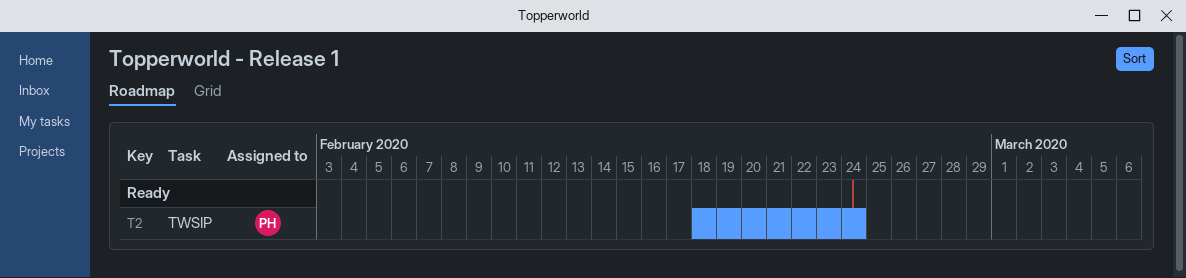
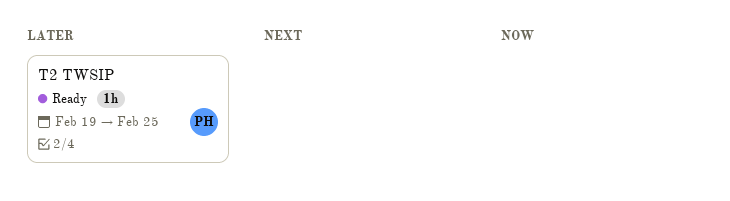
T2, start: Feb 18 -> Feb 19
T2, due: Feb 24 -> Feb 25

